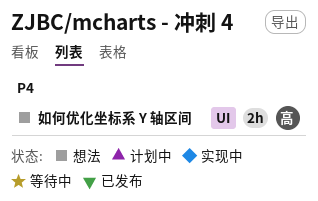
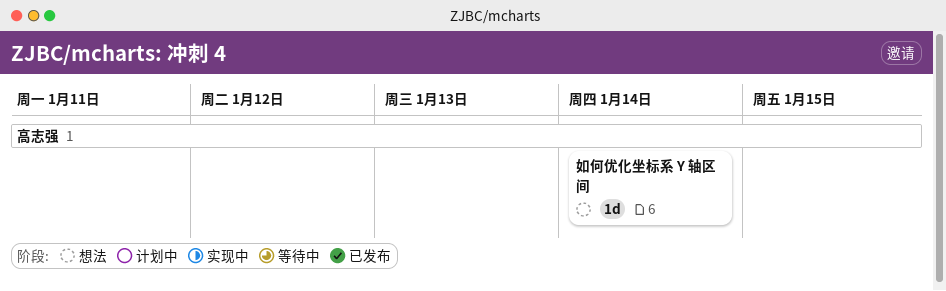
如何优化坐标系 Y 轴区间, estimate: 2h -> 1d

